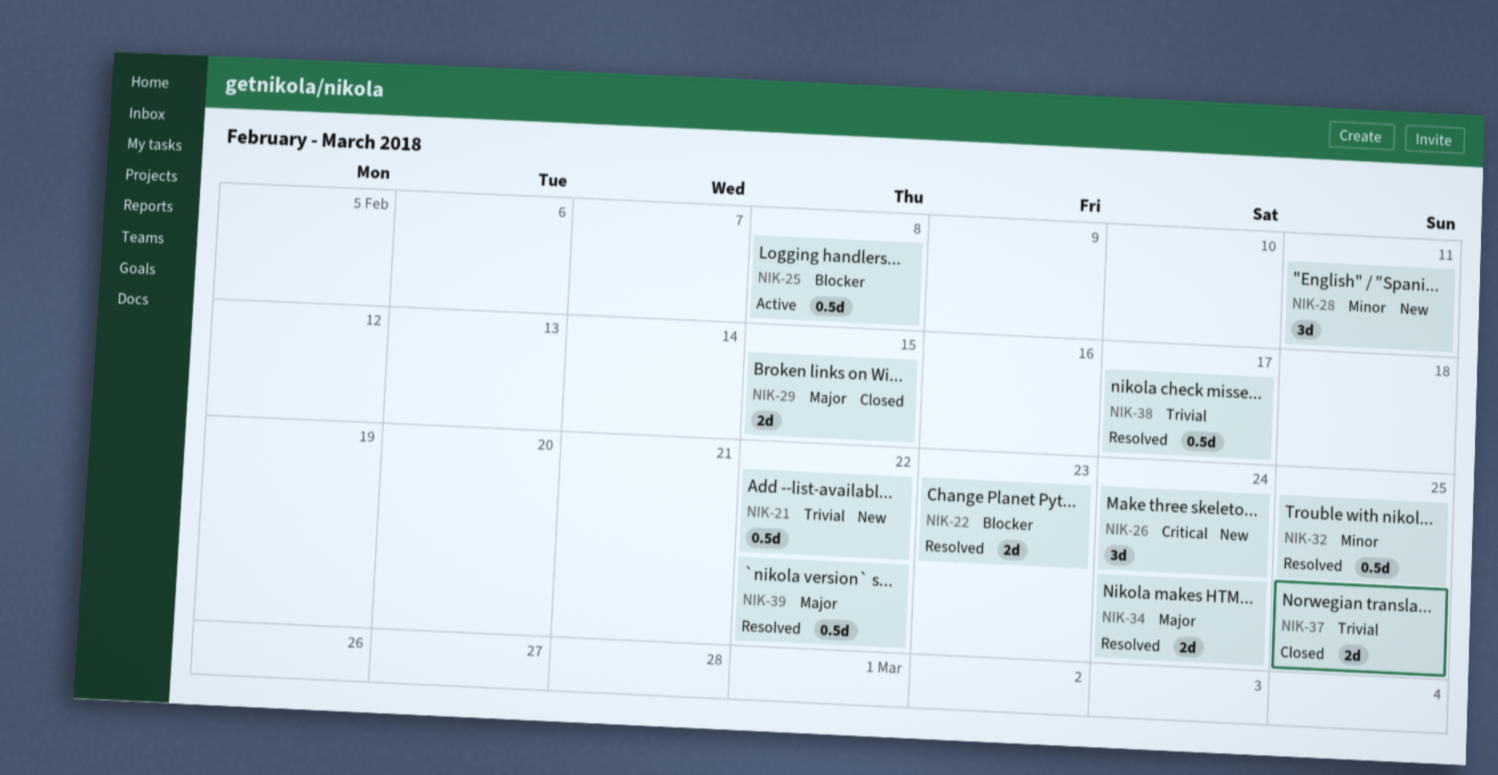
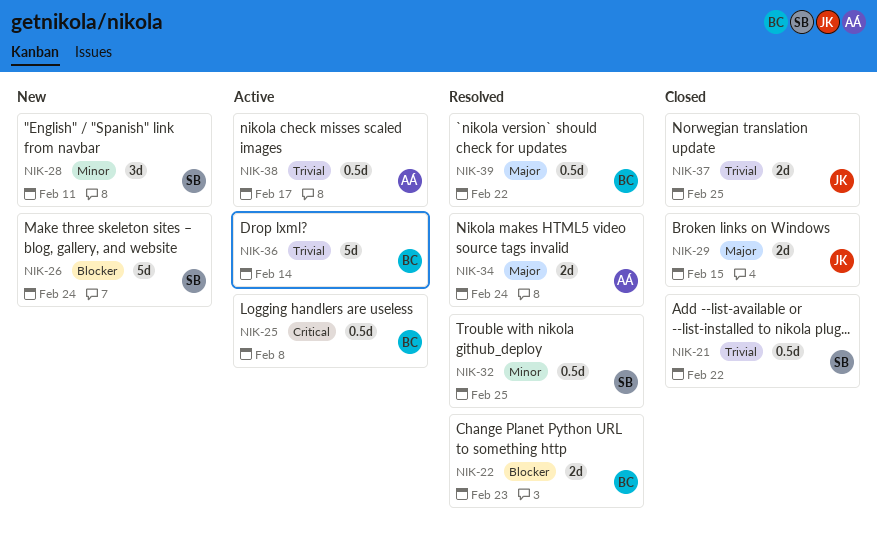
NIK-21, status: New -> Closed
NIK-25, priority: Blocker -> Critical
NIK-26, priority: Critical -> Blocker
NIK-26, estimate: 3d -> 5d
NIK-36: none -> present
NIK-38, status: Resolved -> Active

